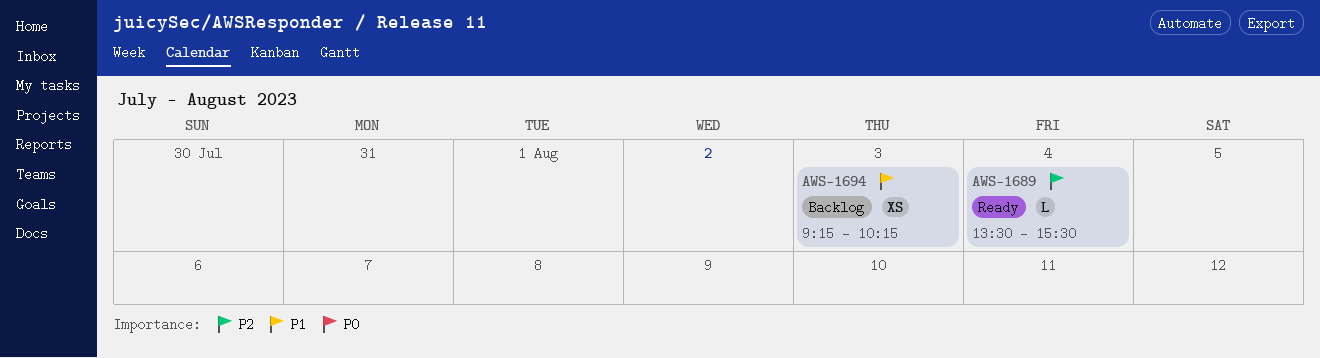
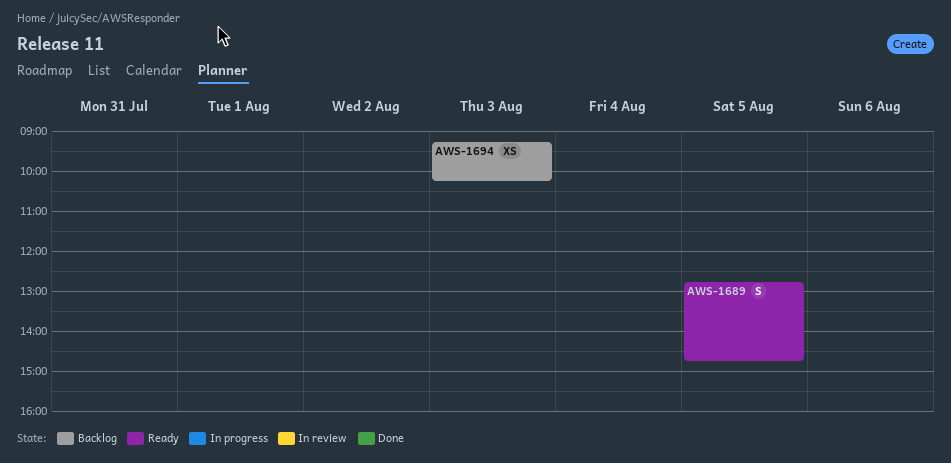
AWS-1689, estimate: L -> S
AWS-1689, day: Aug 4 -> Aug 5
AWS-1689, begins: 13:30 -> 12:45
AWS-1689, ends: 15:30 -> 14:45

